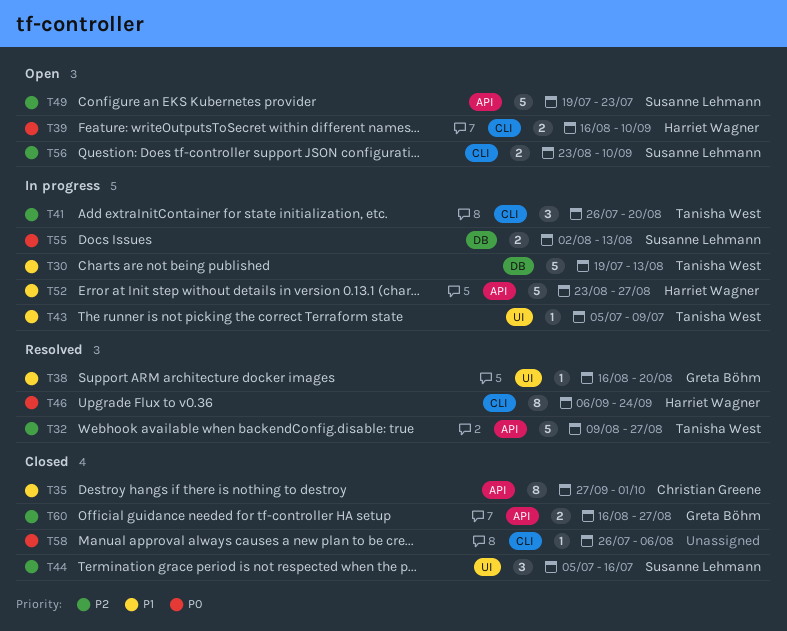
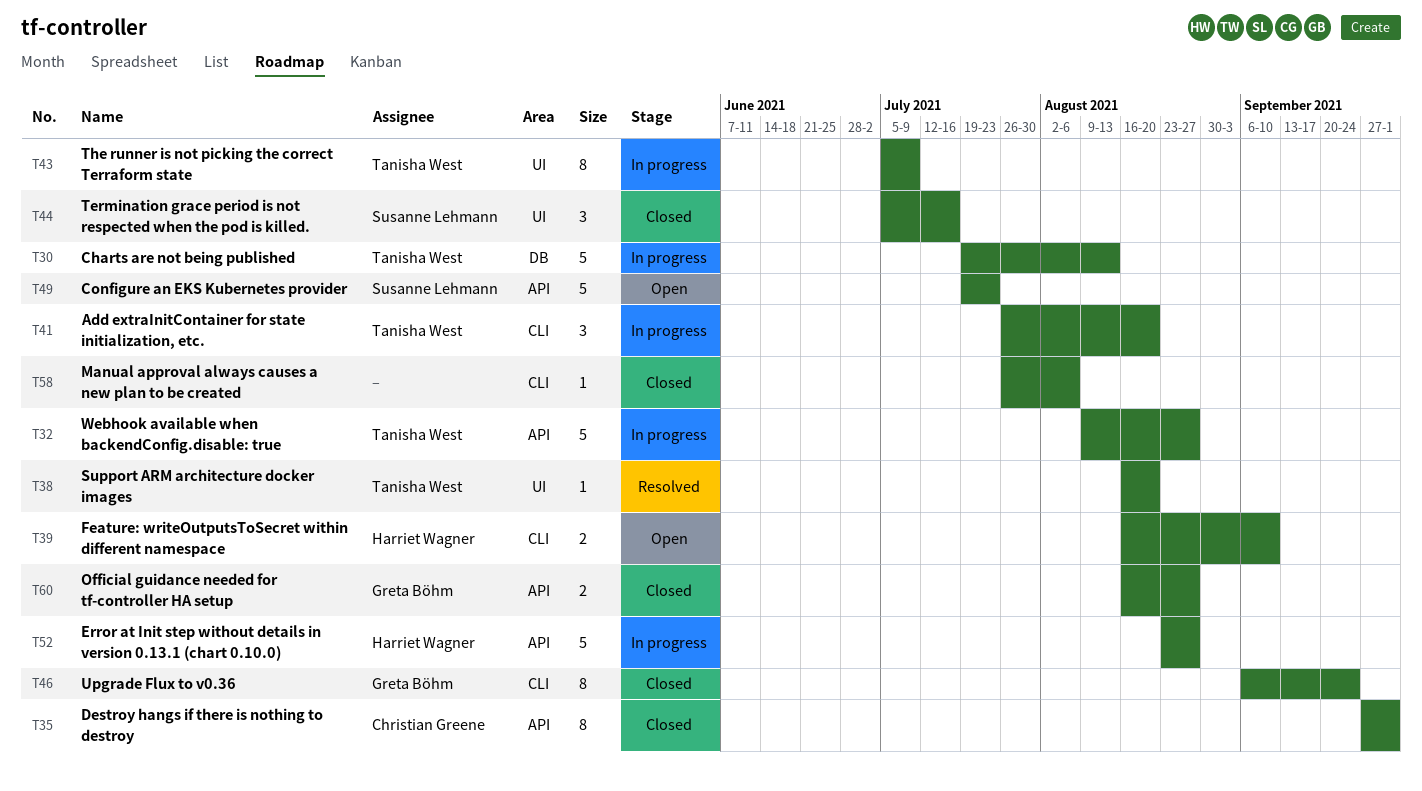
T32, status: Resolved -> In progress
T38, owner: Greta Böhm -> Tanisha West
T43, estimate: 1 -> 8
T46, status: Resolved -> Closed
T46, owner: Harriet Wagner -> Greta Böhm
T55: present -> none
T56: present -> none

